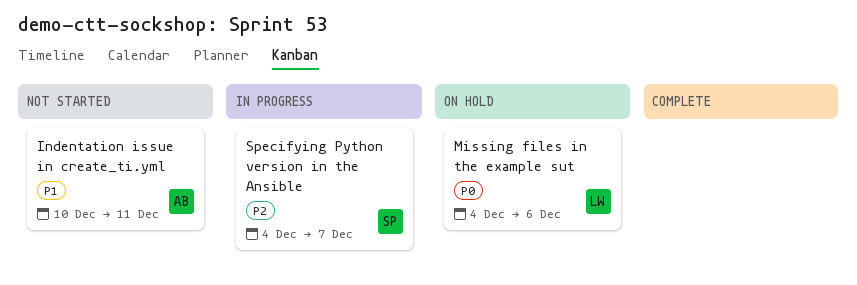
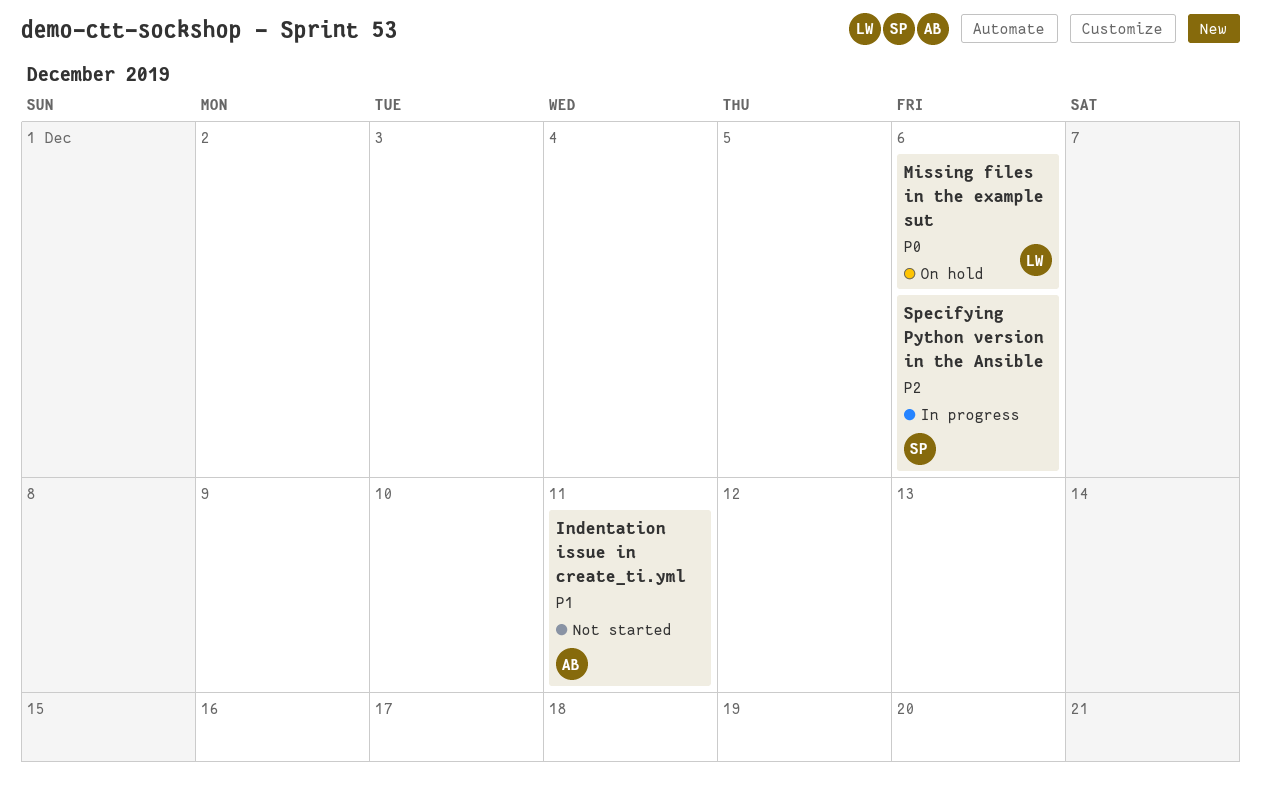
Specifying Python version in the Ansible, due: Dec 7 -> Dec 6

